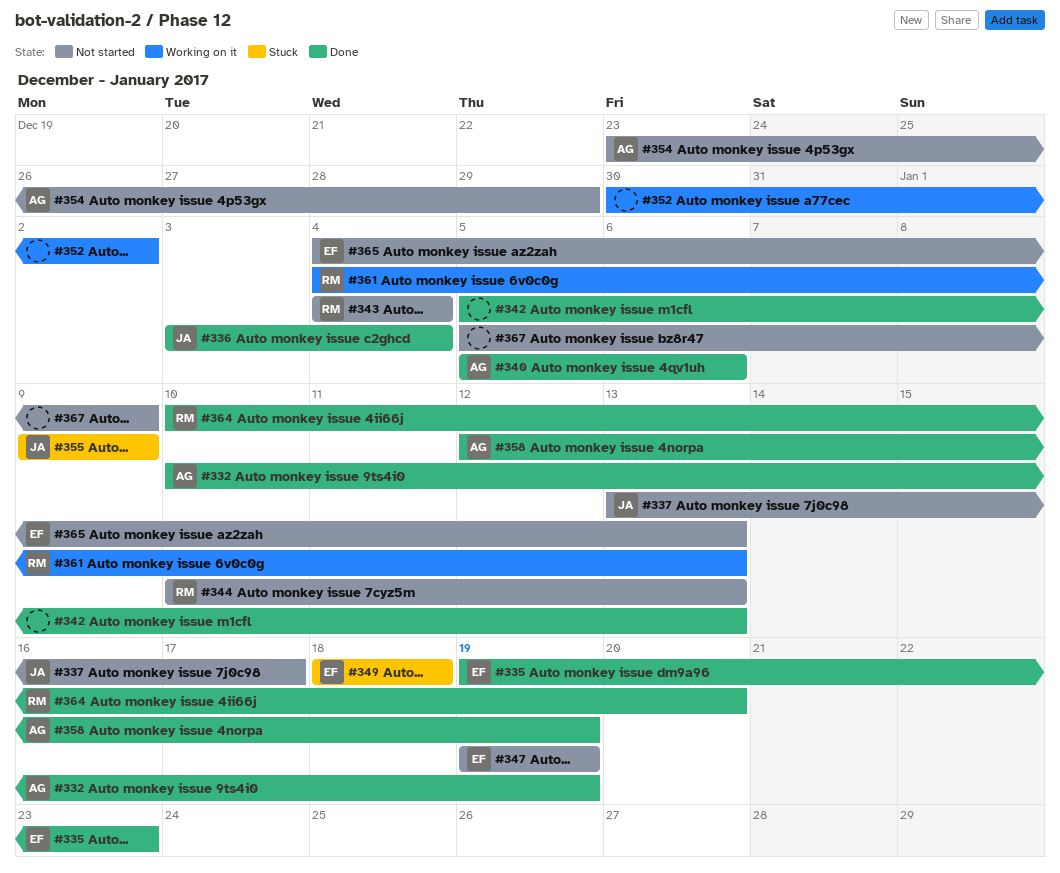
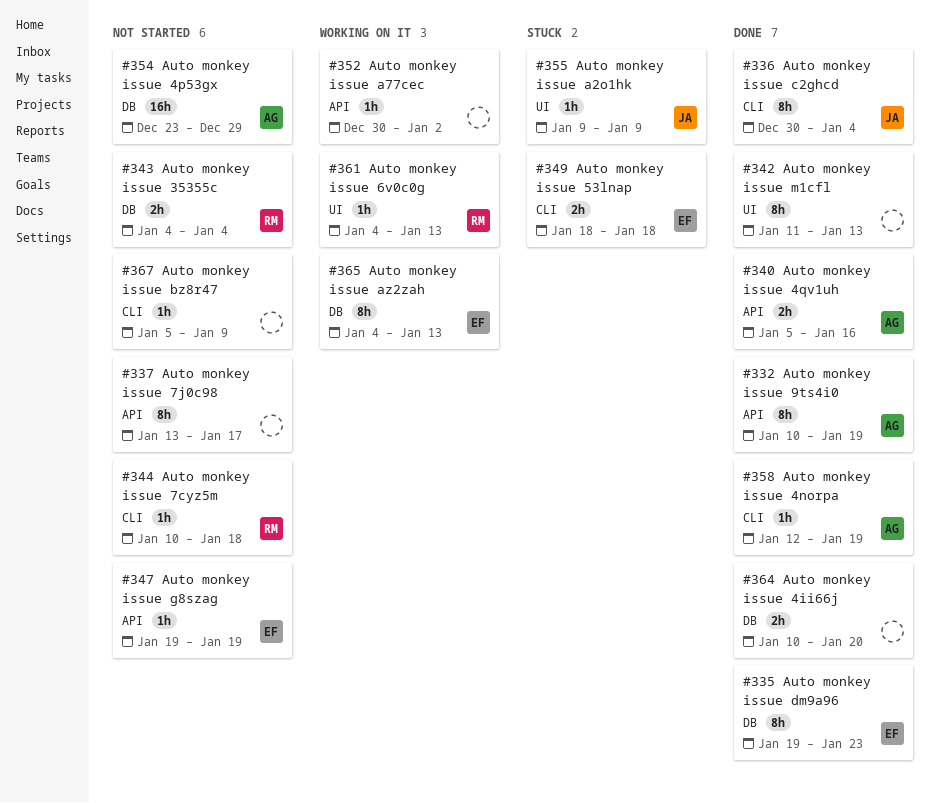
#336, start: Jan 3 -> Dec 30
#337, owner: JA -> none
#340, due: Jan 6 -> Jan 16
#342, start: Jan 5 -> Jan 11
#344, due: Jan 13 -> Jan 18
#364, owner: RM -> none
#365, status: Not started -> Working on it

